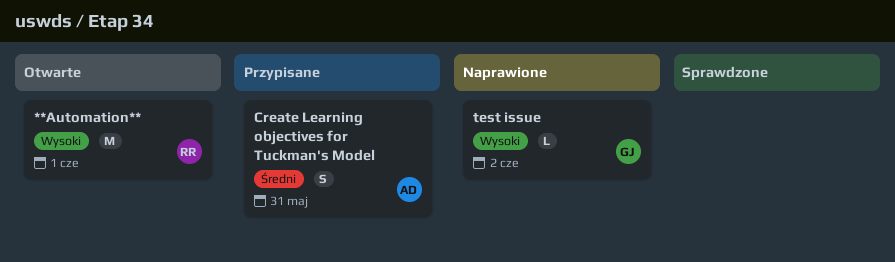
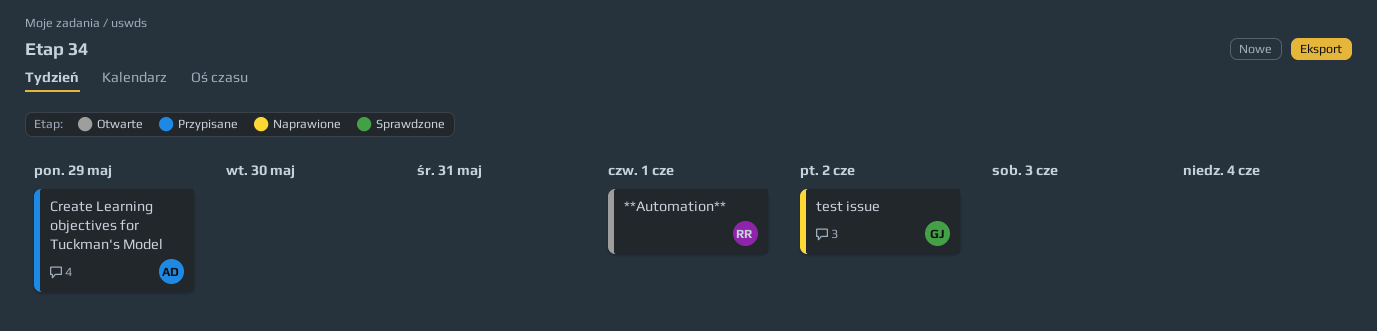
Create Learning objectives for Tuckman's Model, due: May 31 -> May 29

